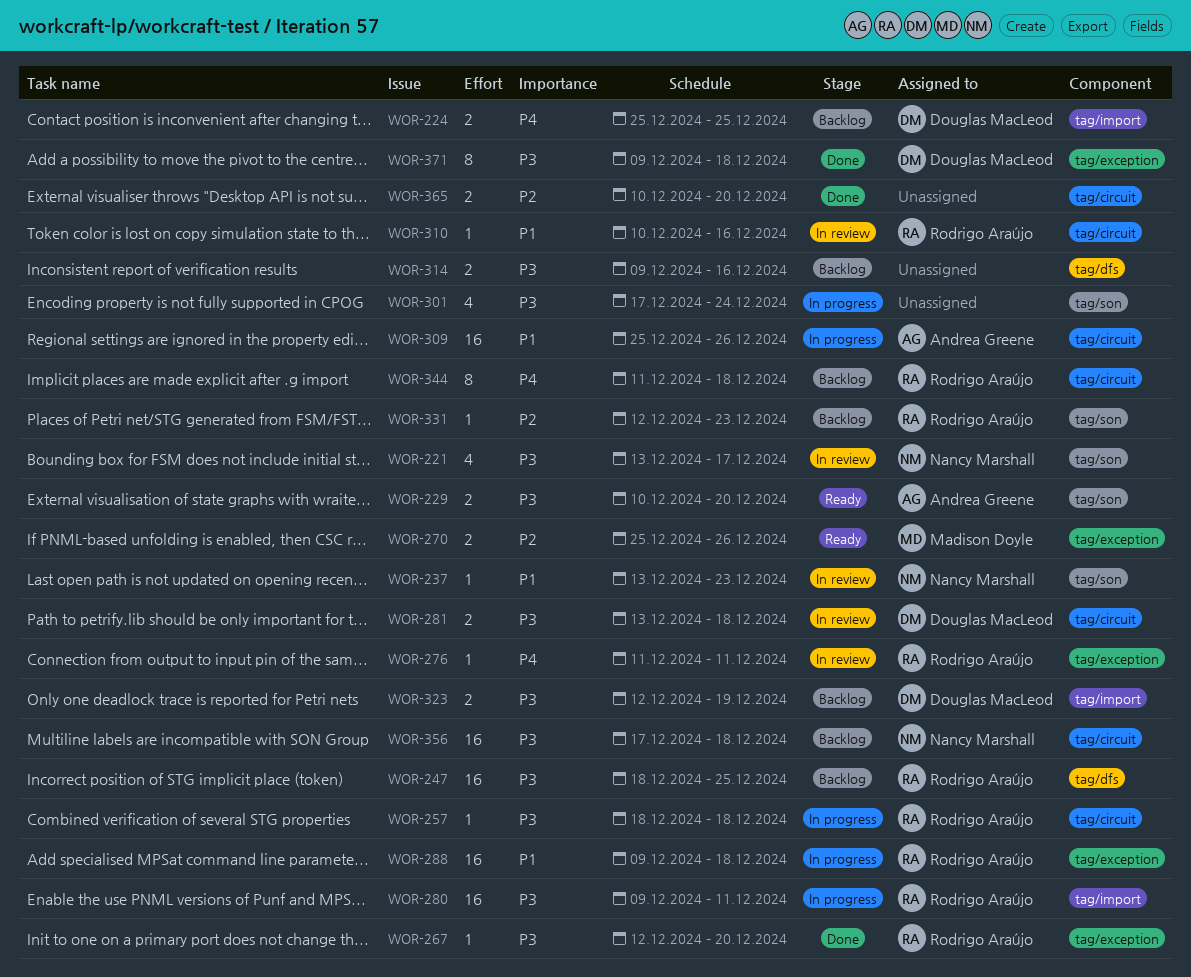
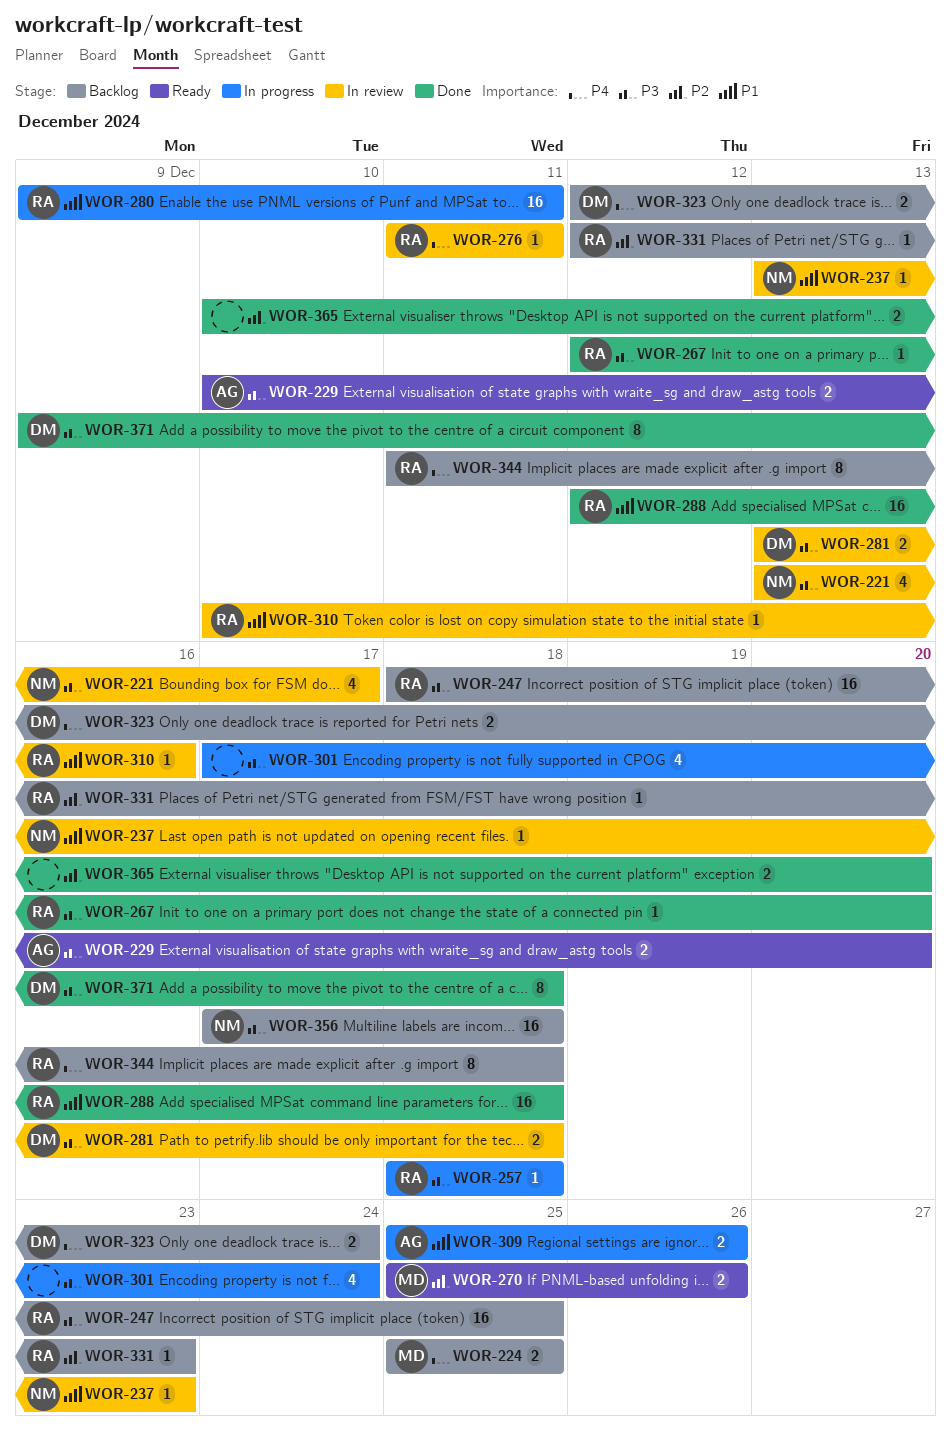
WOR-224, owner: Douglas MacLeod -> Madison Doyle
WOR-280, priority: P3 -> P1
WOR-288, status: In progress -> Done
WOR-288, start: Dec 9 -> Dec 12
WOR-309, estimate: 16 -> 2
WOR-314: present -> none
WOR-323, priority: P3 -> P4
WOR-323, due: Dec 19 -> Dec 24

